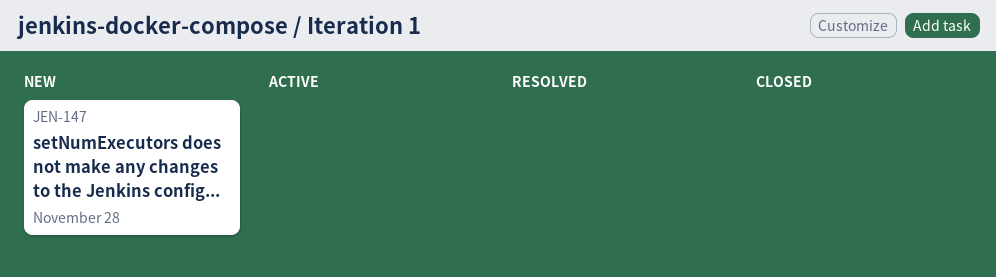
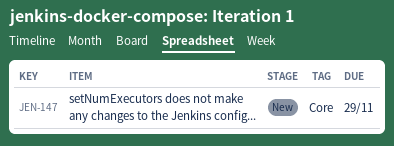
JEN-147, due: Nov 28 -> Nov 29

